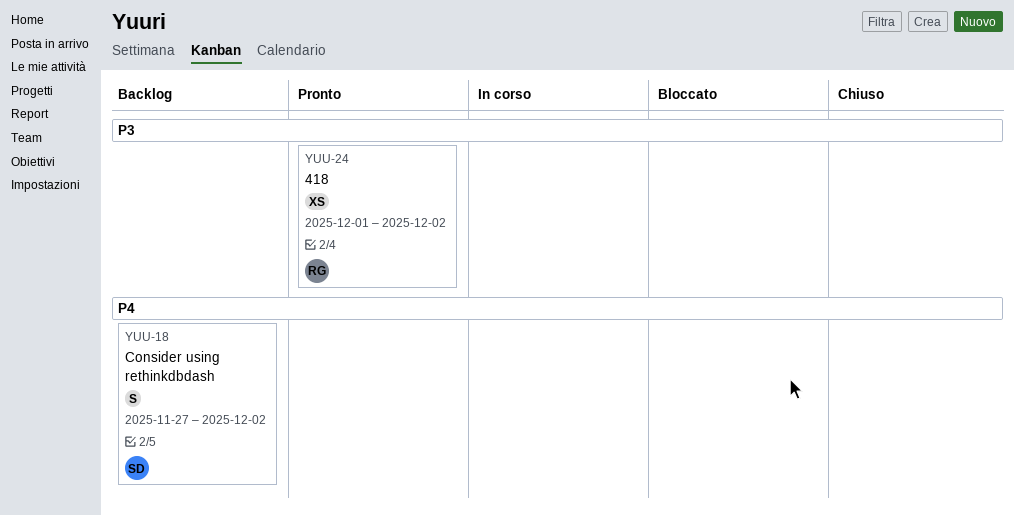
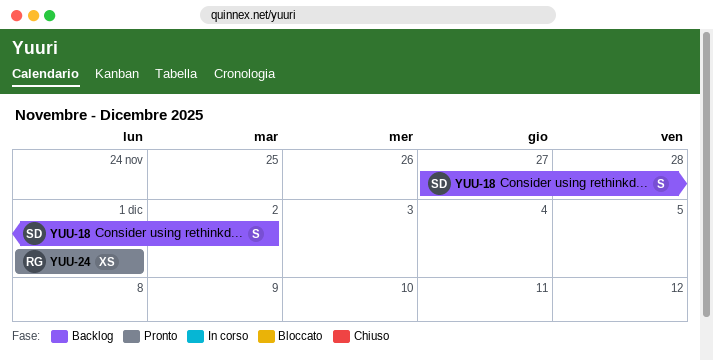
YUU-24, due: Dec 2 -> Dec 1

